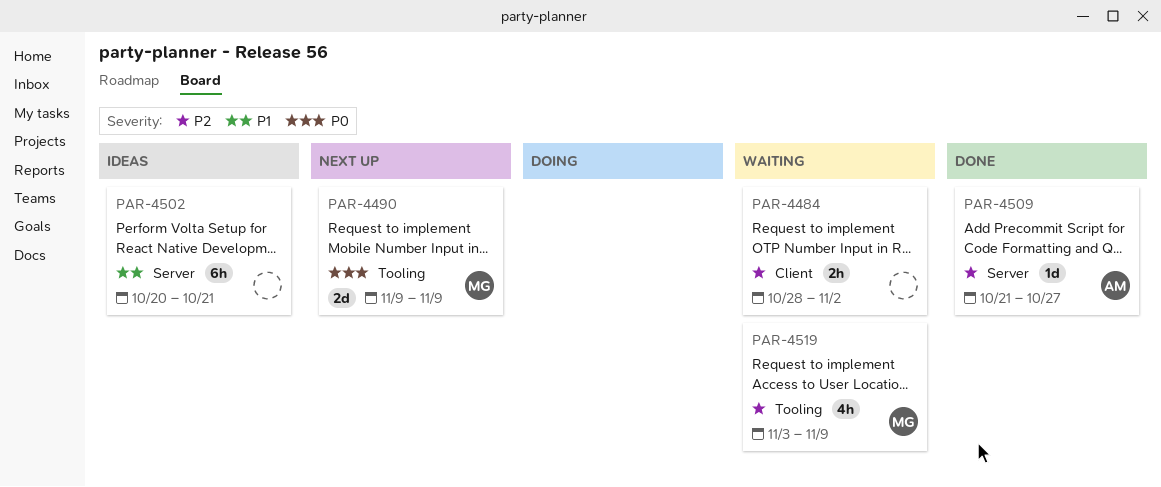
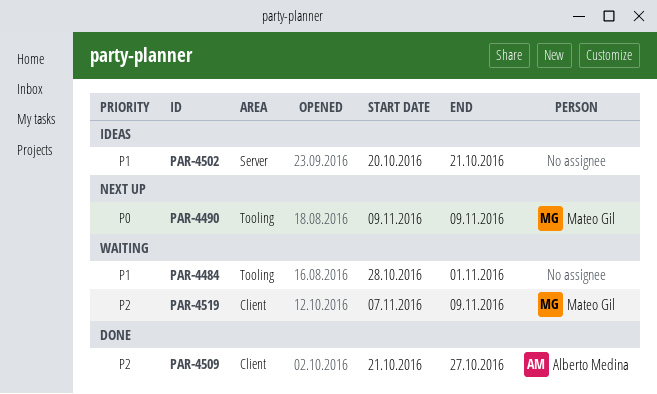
PAR-4484, priority: P2 -> P1
PAR-4484, label: Client -> Tooling
PAR-4484, due: Nov 2 -> Nov 1
PAR-4509, label: Server -> Client
PAR-4519, label: Tooling -> Client
PAR-4519, start: Nov 3 -> Nov 7

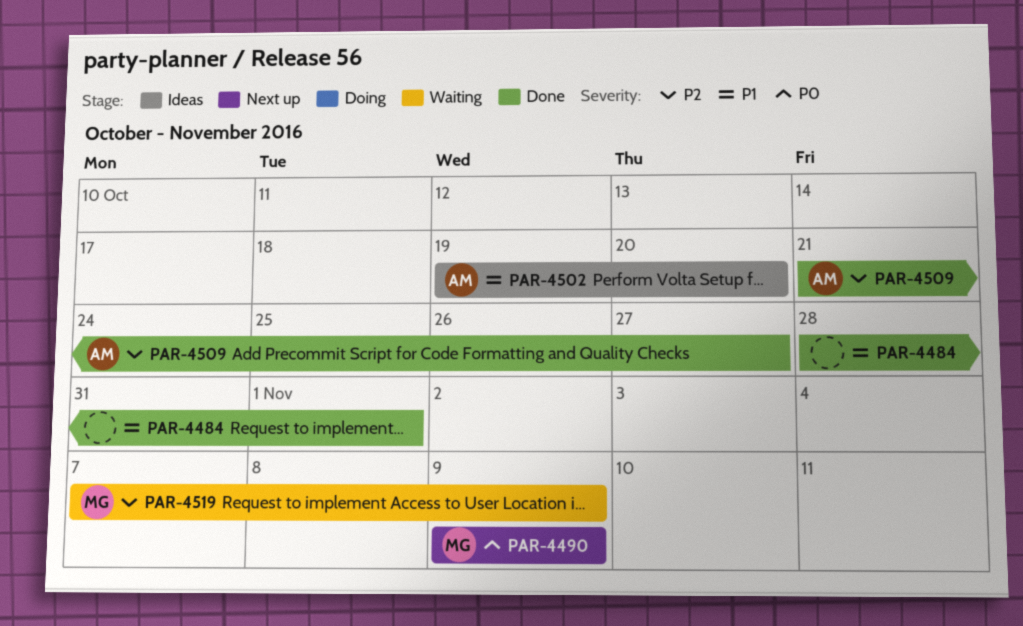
PAR-4484, status: Waiting -> Done
PAR-4502, owner: none -> Alberto Medina
PAR-4502, start: Oct 20 -> Oct 19
PAR-4502, due: Oct 21 -> Oct 20

